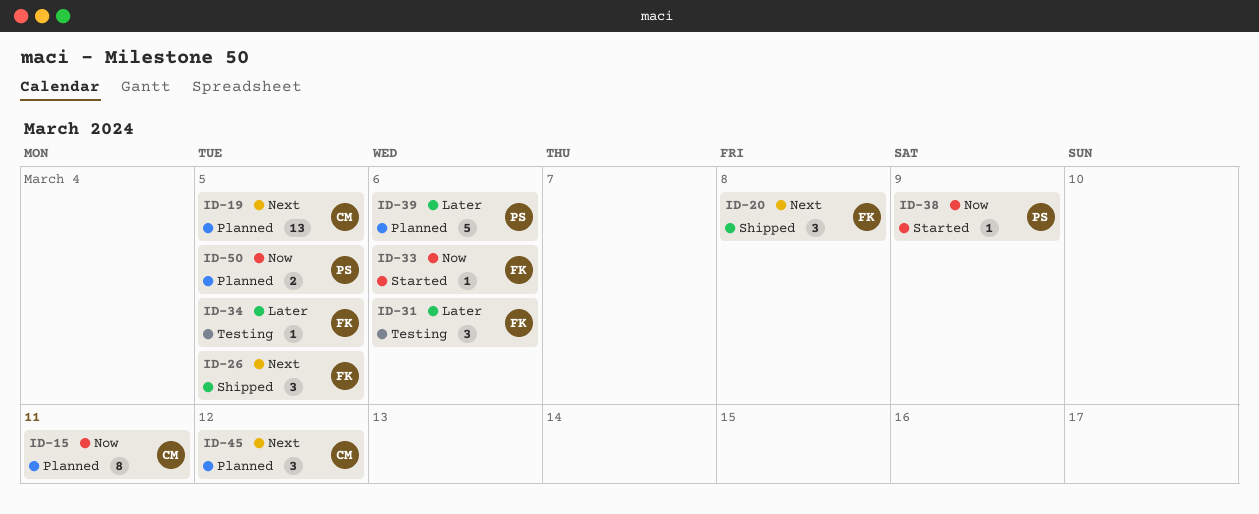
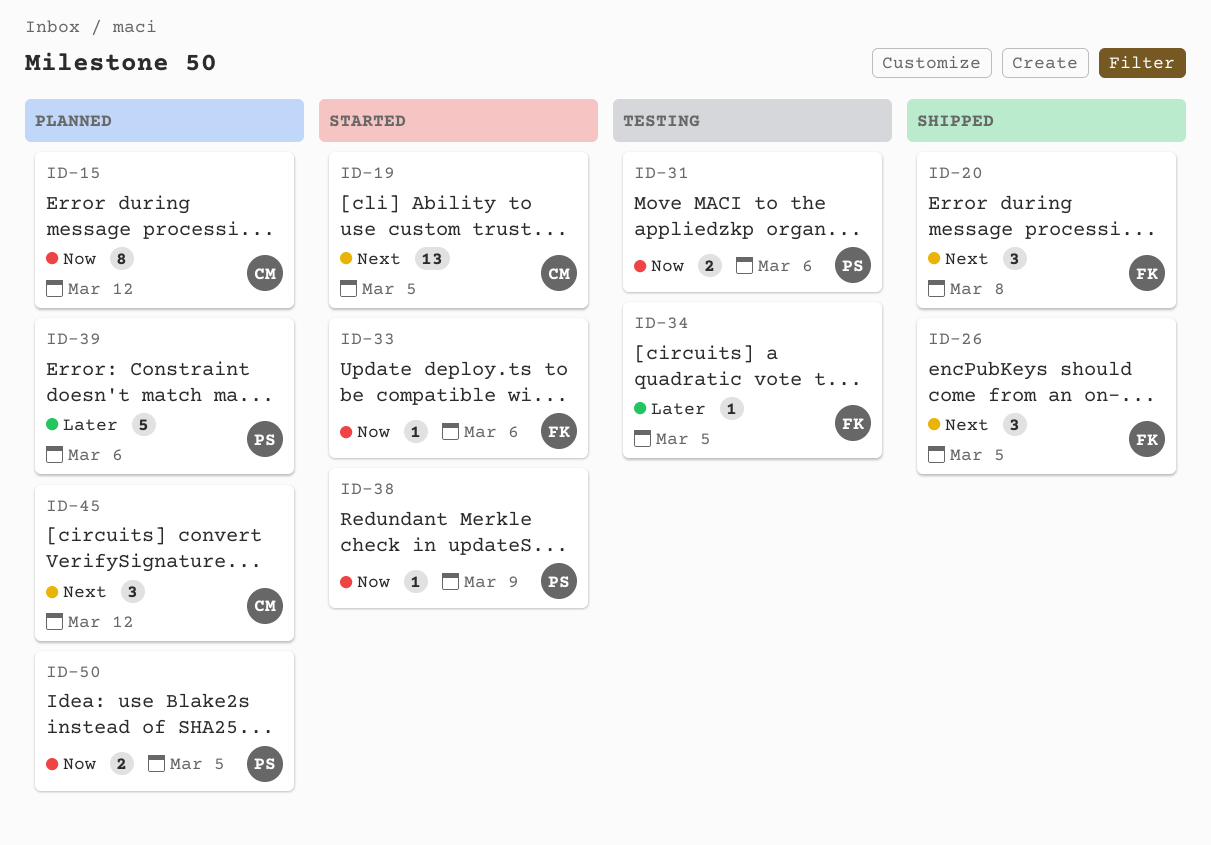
ID-15, due: Mar 11 -> Mar 12
ID-19, status: Planned -> Started
ID-31, owner: FK -> PS
ID-31, priority: Later -> Now
ID-31, estimate: 3 -> 2

